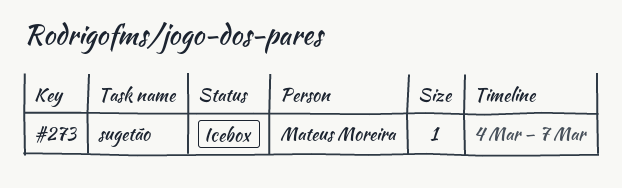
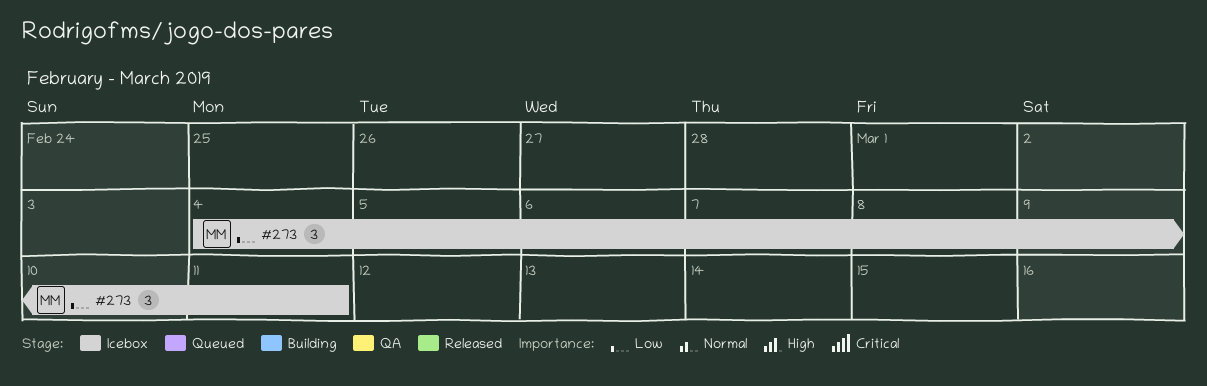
#273, estimate: 1 -> 3
#273, due: Mar 7 -> Mar 11

